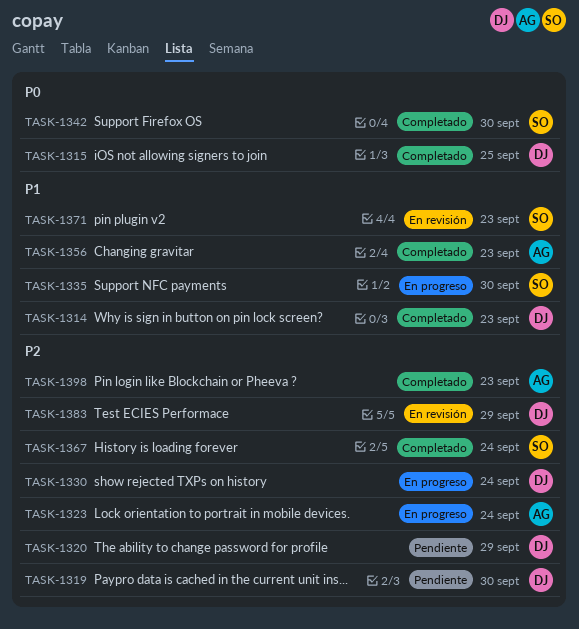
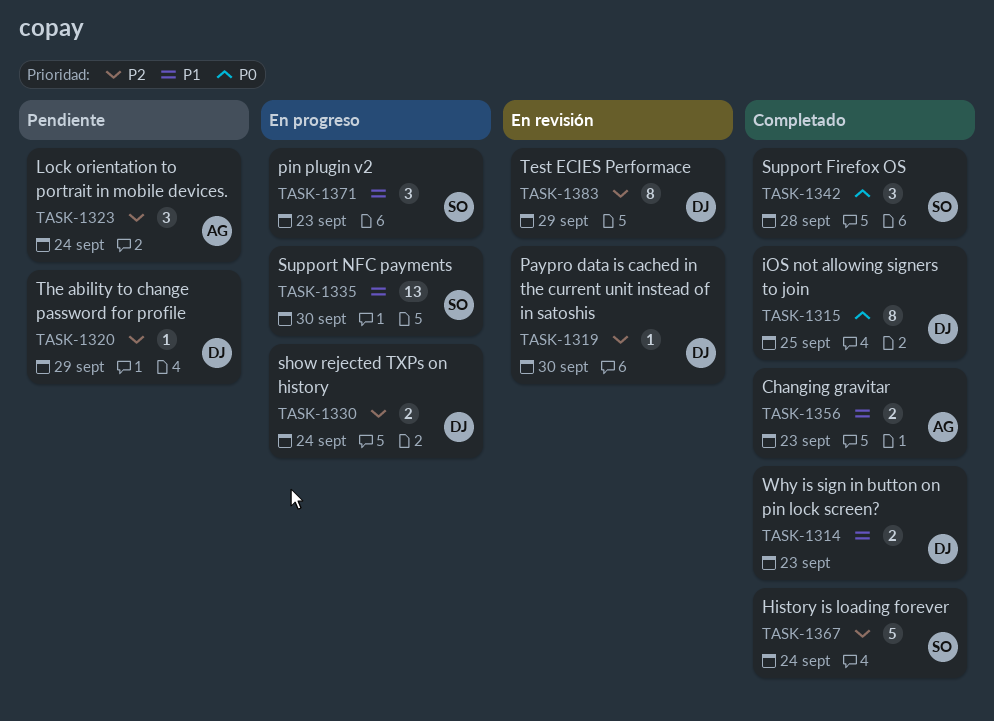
TASK-1319, status: Pendiente -> En revisión
TASK-1323, status: En progreso -> Pendiente
TASK-1342, due: Sep 30 -> Sep 28
TASK-1371, status: En revisión -> En progreso
TASK-1398: present -> none

